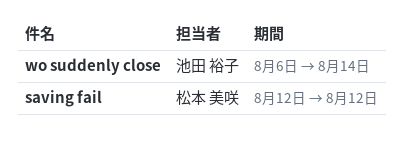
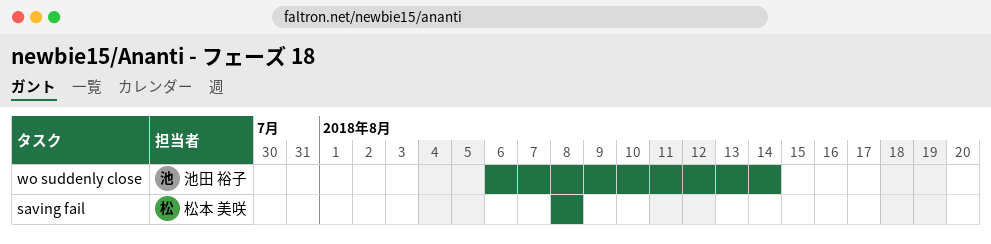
saving fail, start: Aug 12 -> Aug 8
saving fail, due: Aug 12 -> Aug 8

